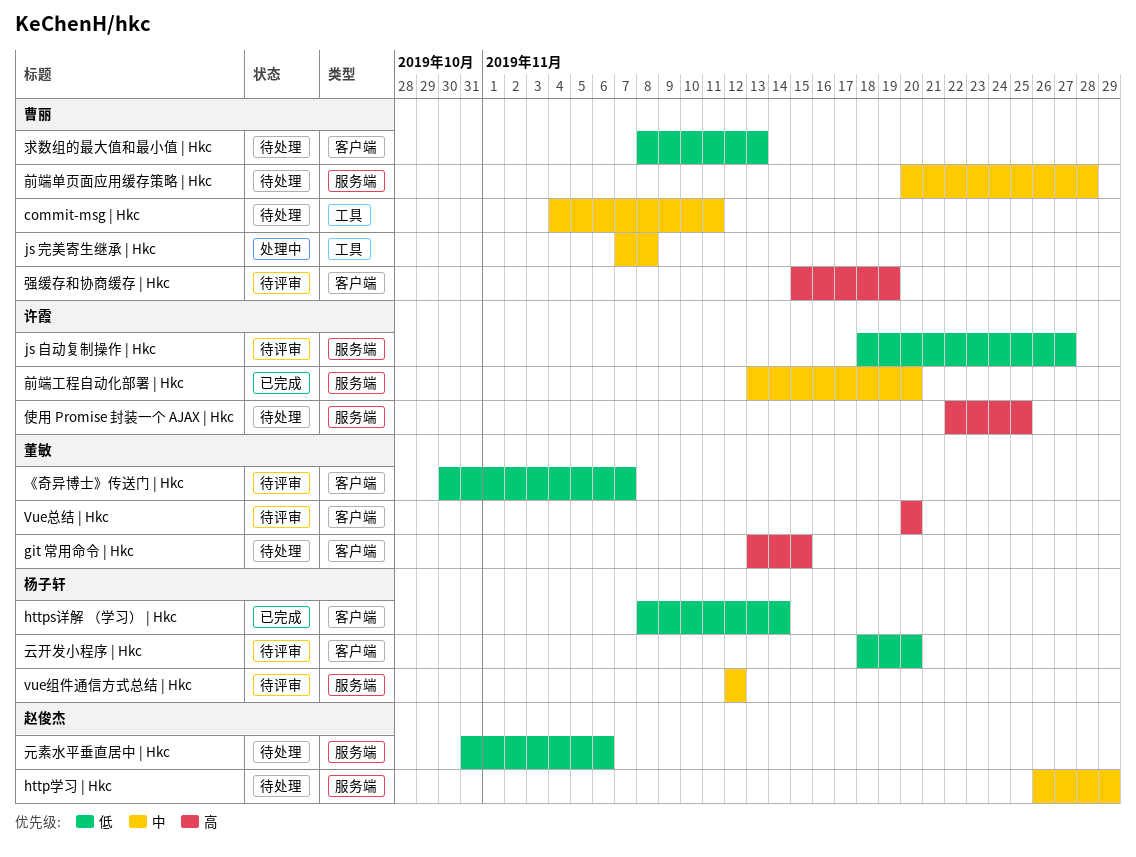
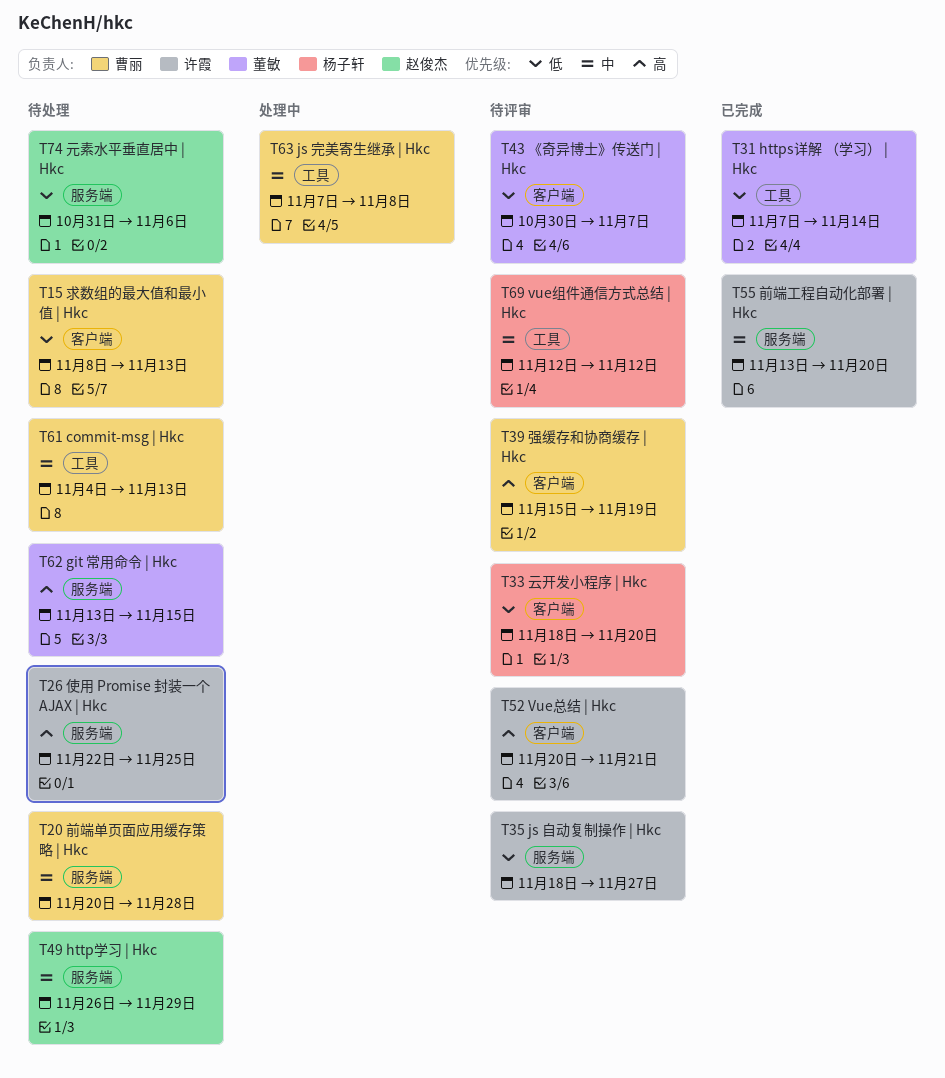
commit-msg | Hkc, due: Nov 11 -> Nov 13
git 常用命令 | Hkc, label: 客户端 -> 服务端
https详解 （学习） | Hkc, owner: 杨子轩 -> 董敏
https详解 （学习） | Hkc, label: 客户端 -> 工具
https详解 （学习） | Hkc, start: Nov 8 -> Nov 7
Vue总结 | Hkc, owner: 董敏 -> 许霞
Vue总结 | Hkc, due: Nov 20 -> Nov 21
vue组件通信方式总结 | Hkc, label: 服务端 -> 工具

